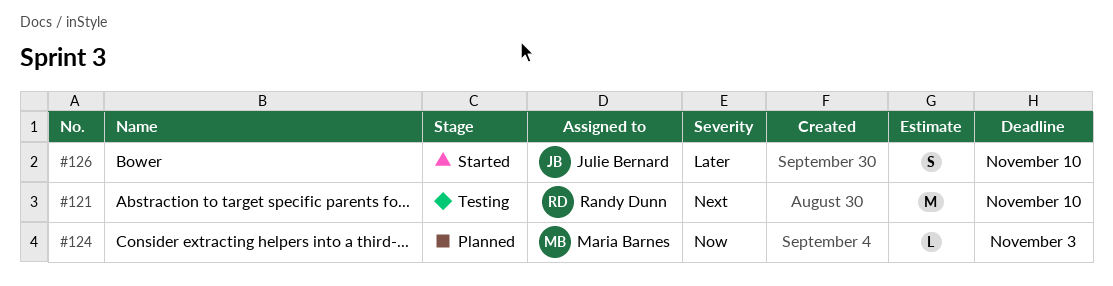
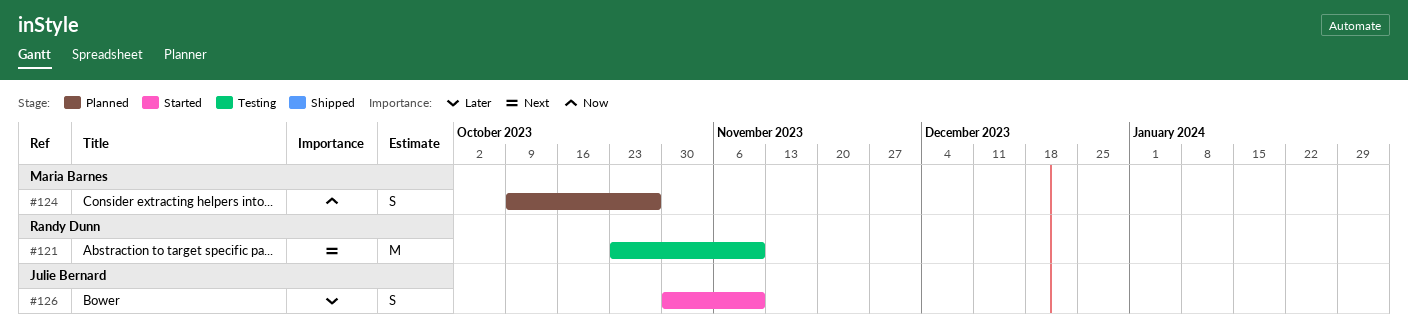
#124, estimate: L -> S
#124, due: Nov 3 -> Oct 27

